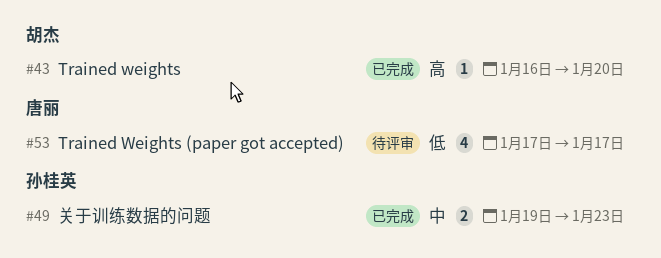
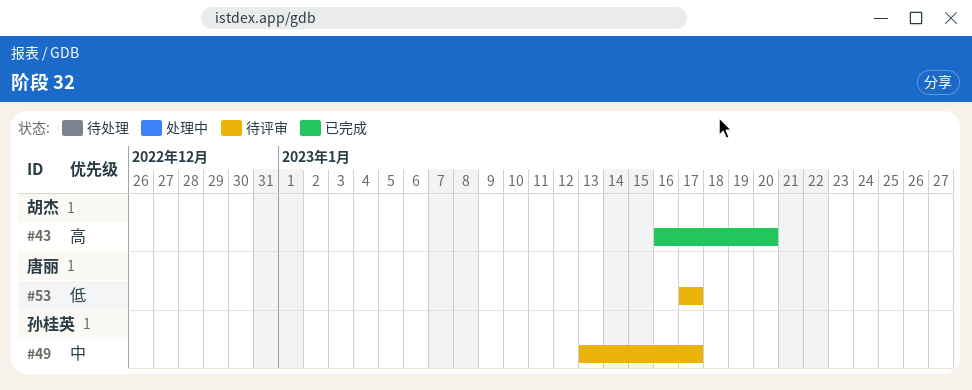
#49, status: 已完成 -> 待评审
#49, start: Jan 19 -> Jan 13
#49, due: Jan 23 -> Jan 17

